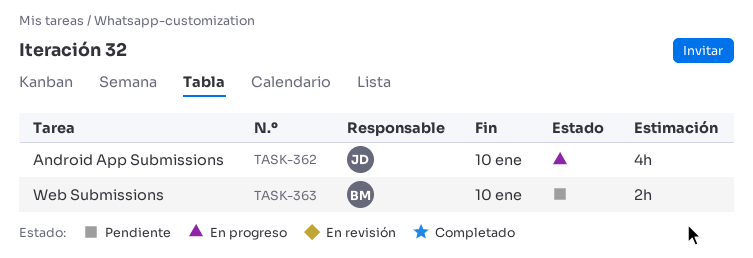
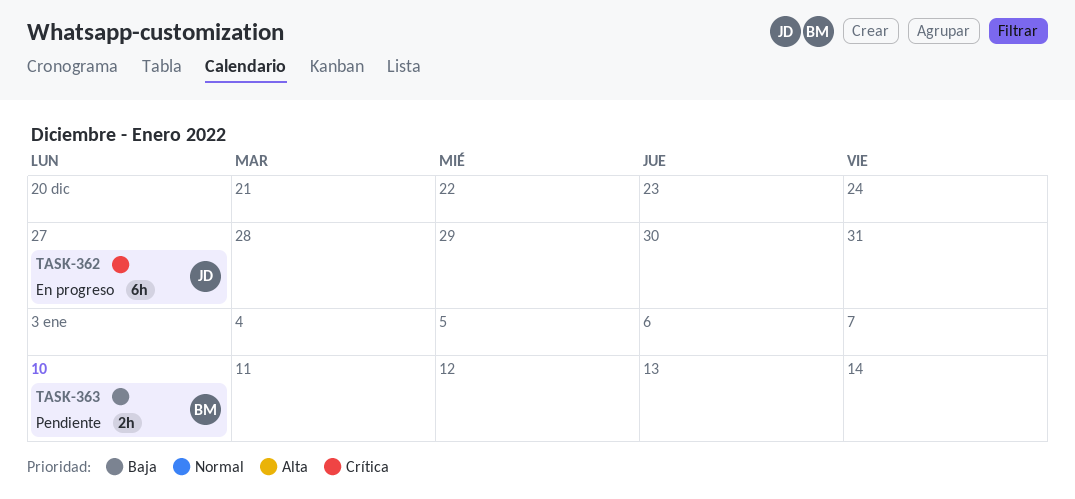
TASK-362, estimate: 4h -> 6h
TASK-362, due: Jan 10 -> Dec 27

